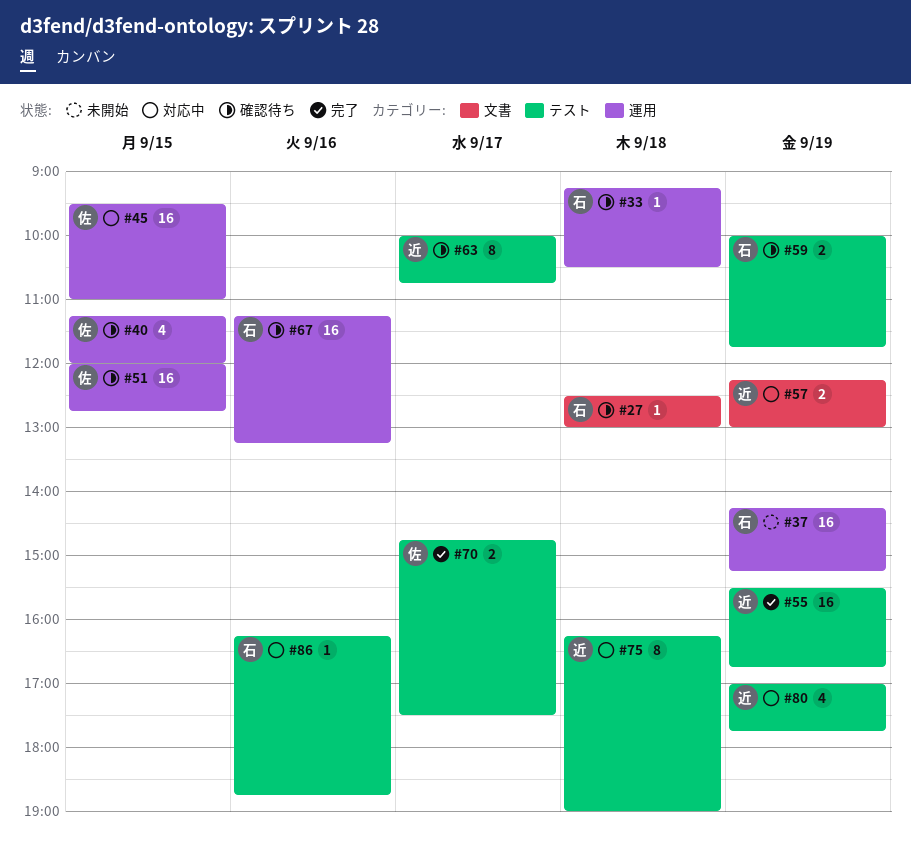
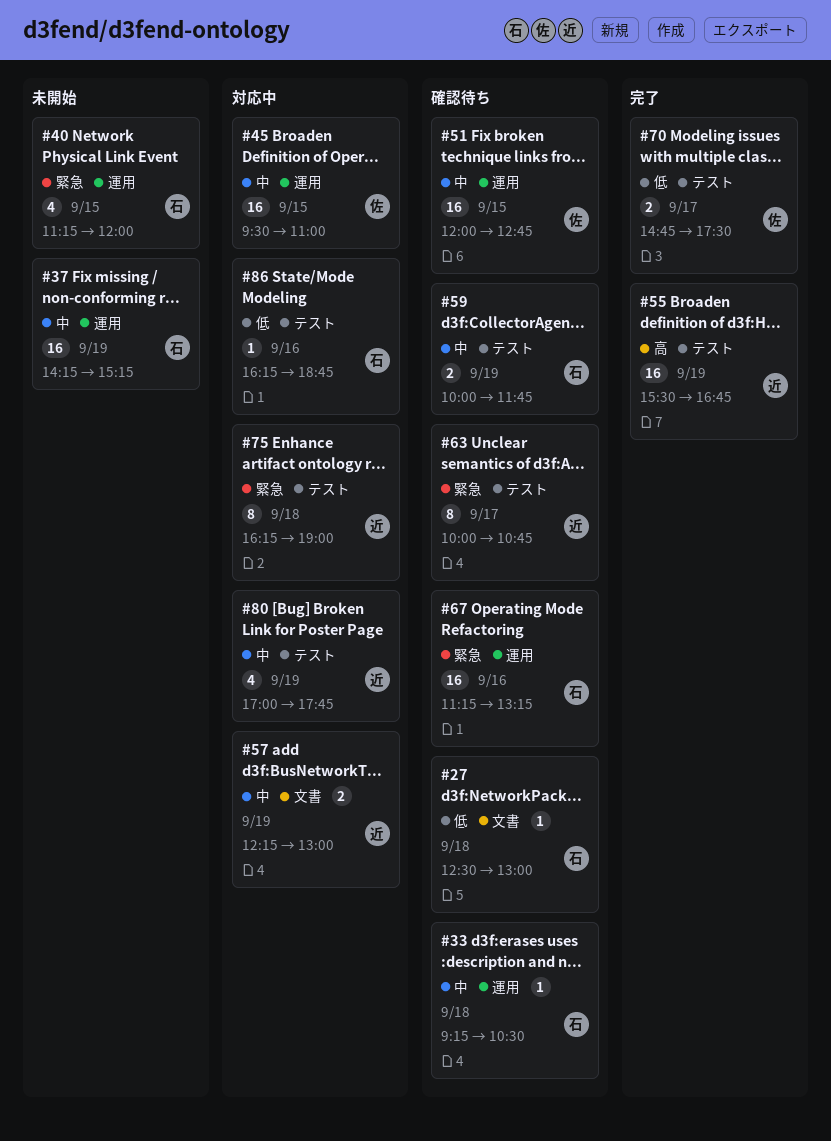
#40, status: 確認待ち -> 未開始
#40, owner: 佐 -> 石

